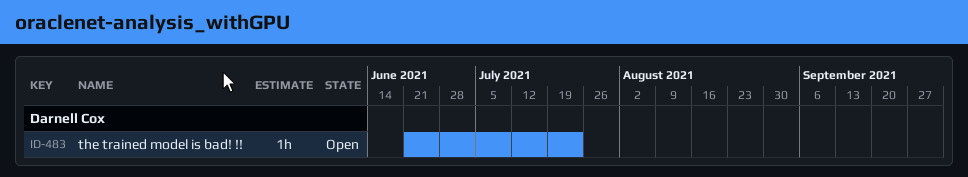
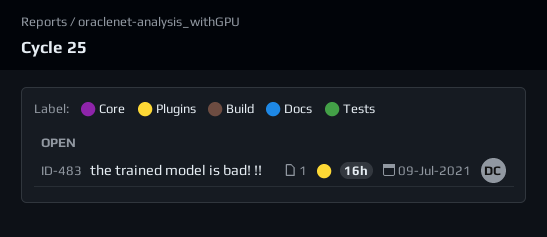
ID-483, estimate: 1h -> 16h
ID-483, due: Jul 23 -> Jul 9

